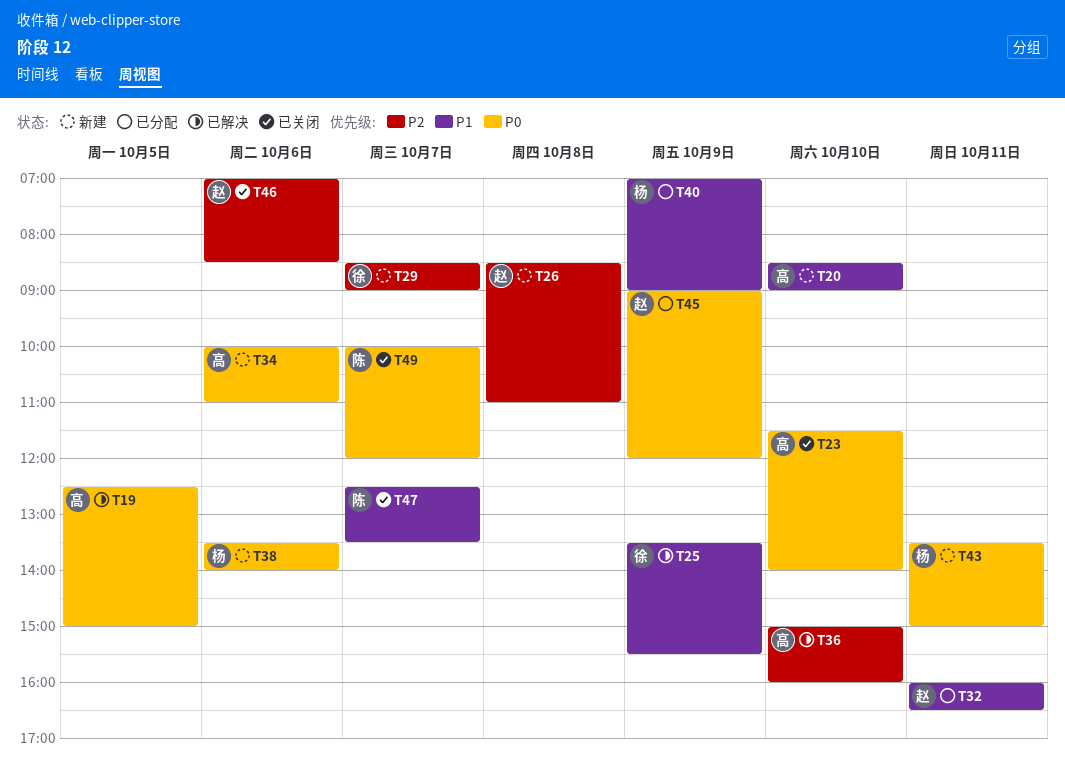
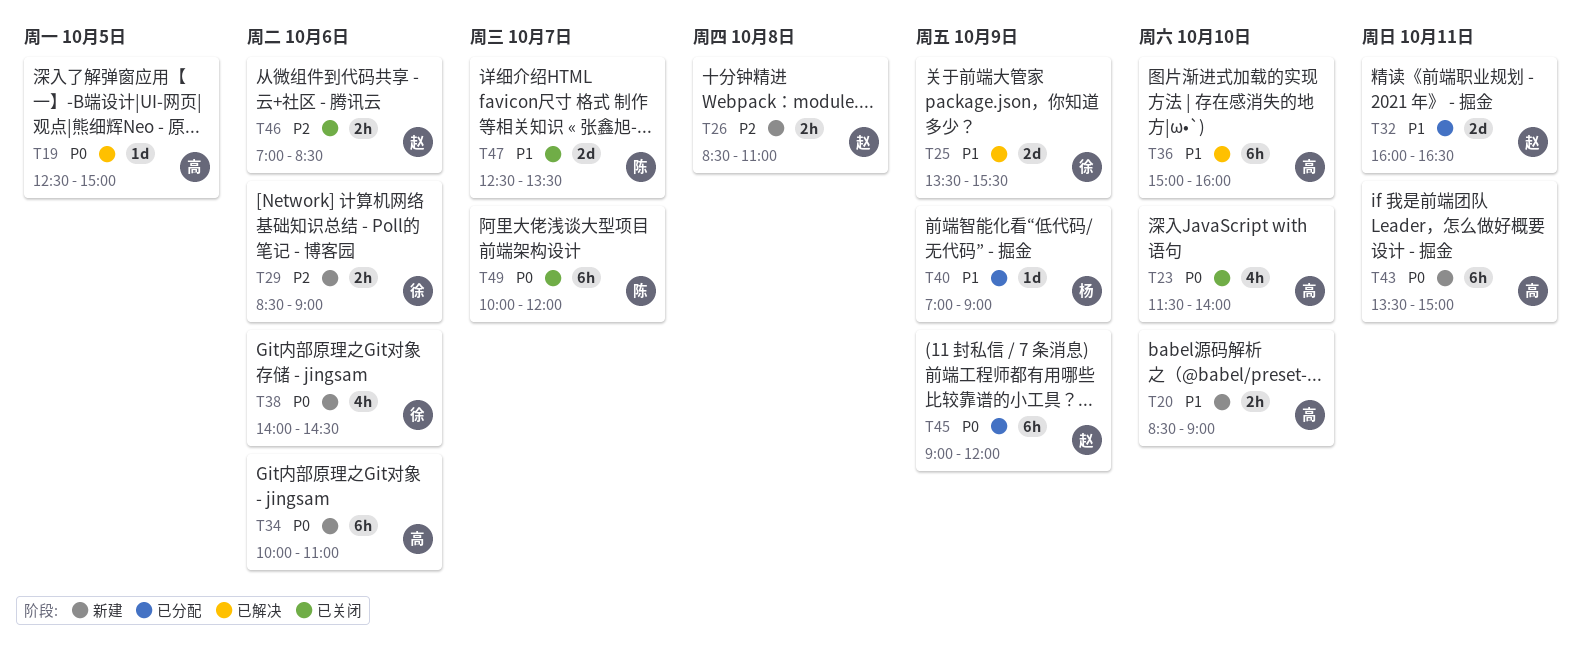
T29, day: Oct 7 -> Oct 6
T36, priority: P2 -> P1
T38, owner: 杨 -> 徐
T38, begins: 13:30 -> 14:00
T38, ends: 14:00 -> 14:30
T43, owner: 杨 -> 高

